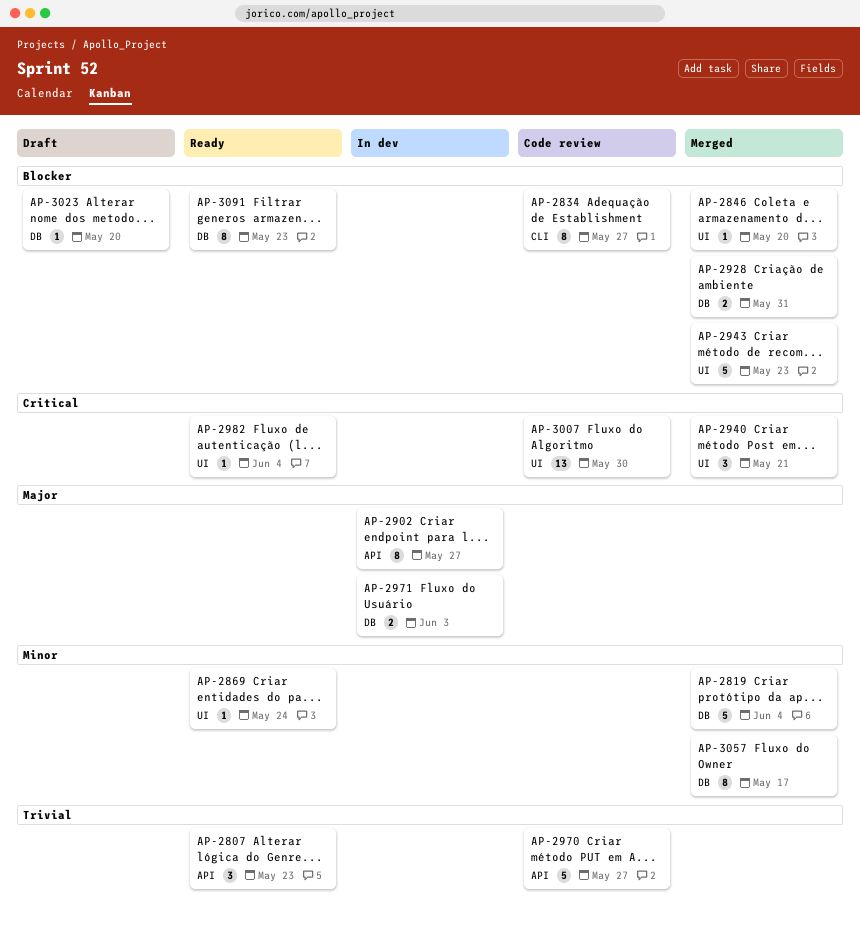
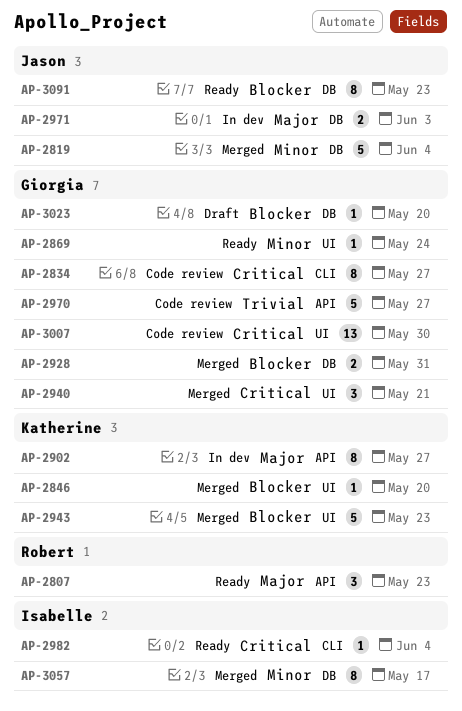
AP-2807, priority: Trivial -> Major
AP-2834, priority: Blocker -> Critical
AP-2982, label: UI -> CLI

